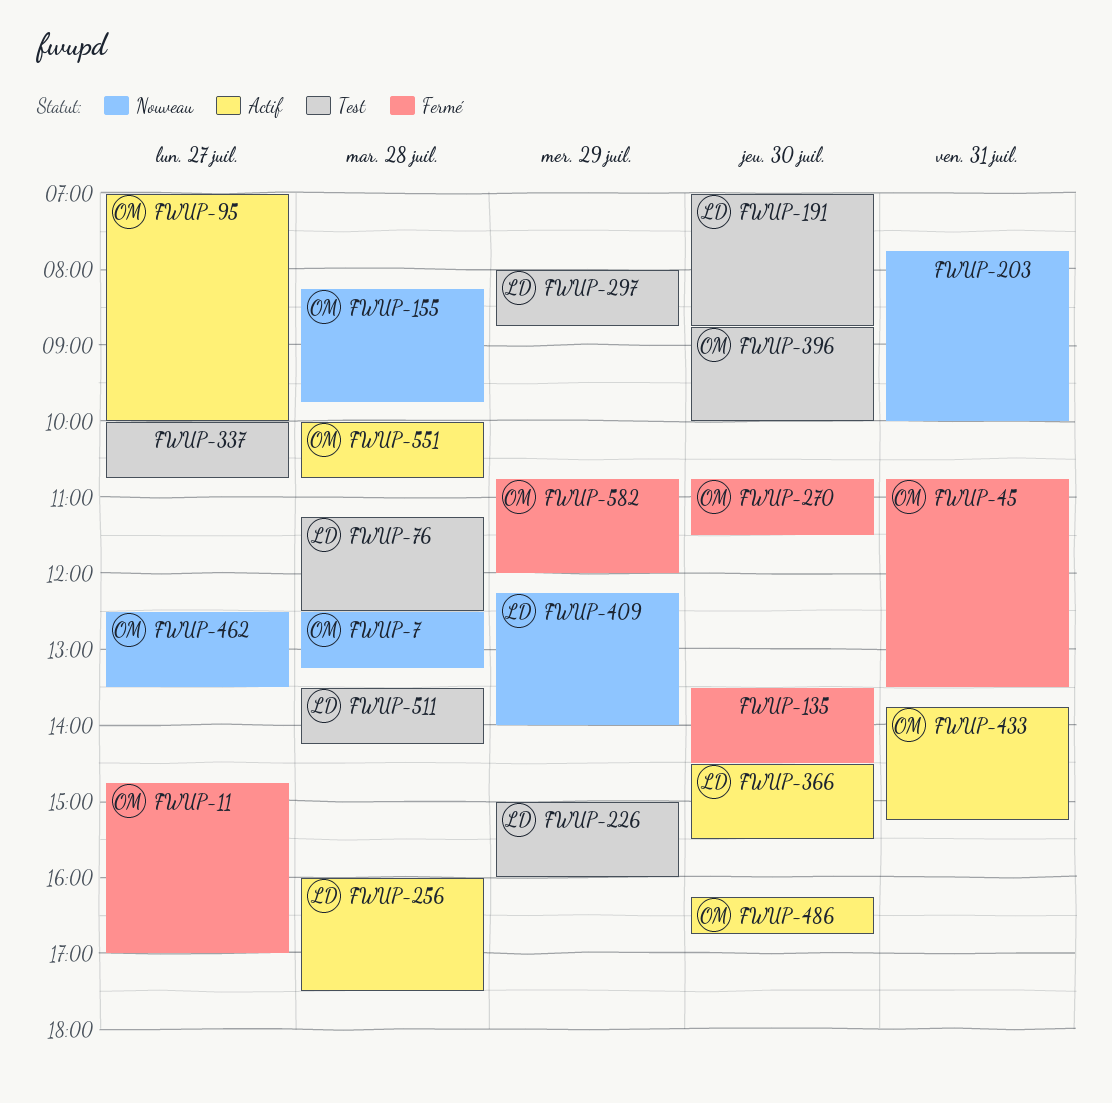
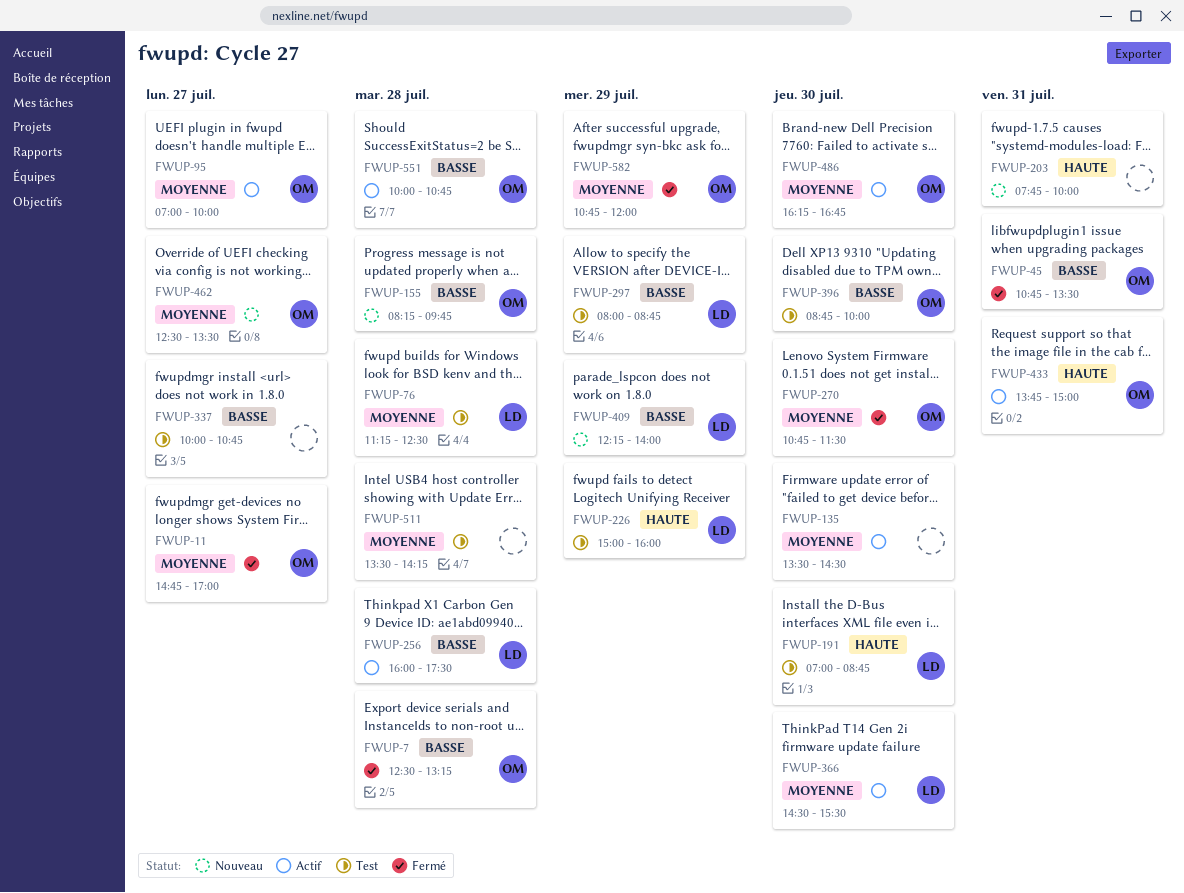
FWUP-7, status: Nouveau -> Fermé
FWUP-135, status: Fermé -> Actif
FWUP-433, ends: 15:15 -> 15:00
FWUP-511, owner: LD -> none

